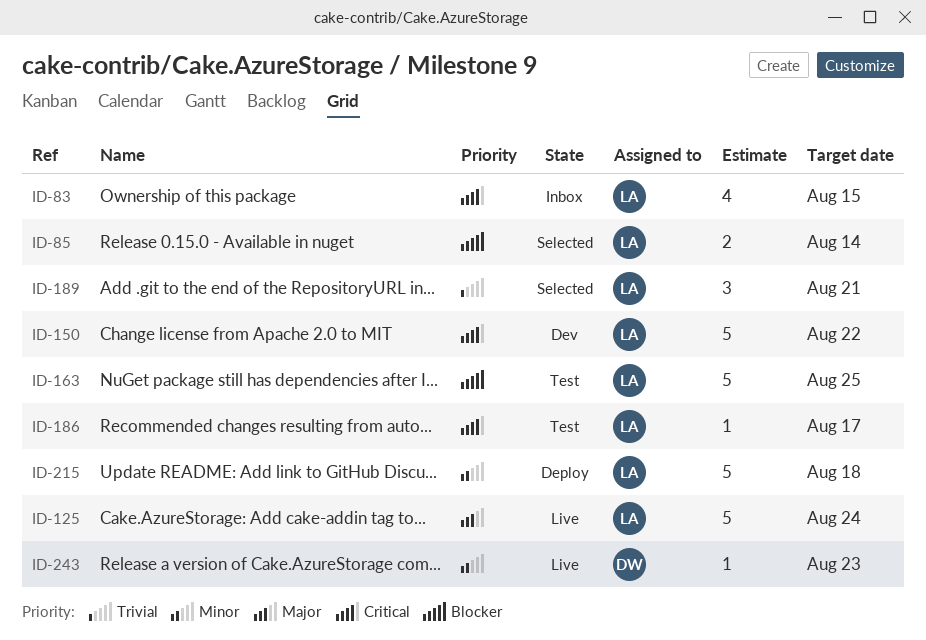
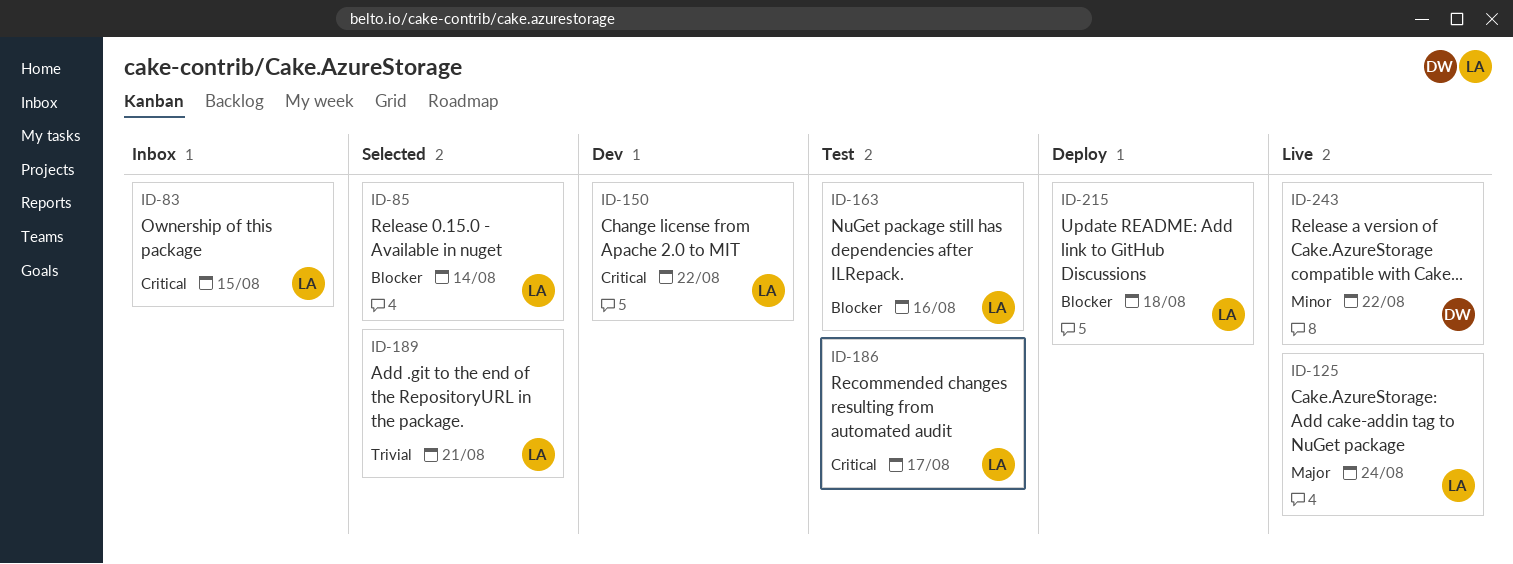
ID-163, due: Aug 25 -> Aug 16
ID-215, priority: Minor -> Blocker
ID-243, due: Aug 23 -> Aug 22

